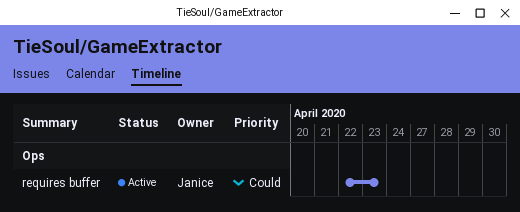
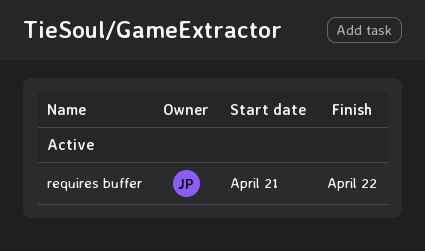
requires buffer, start: Apr 22 -> Apr 21
requires buffer, due: Apr 23 -> Apr 22

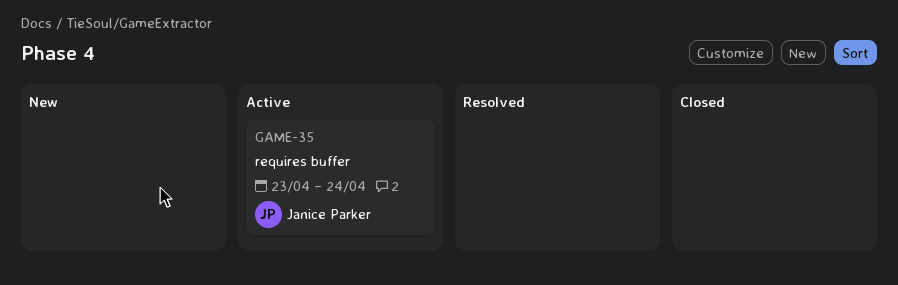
requires buffer, start: Apr 21 -> Apr 23
requires buffer, due: Apr 22 -> Apr 24

